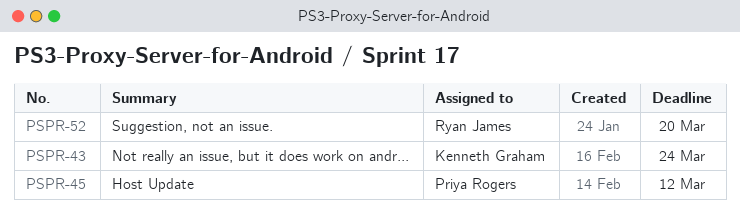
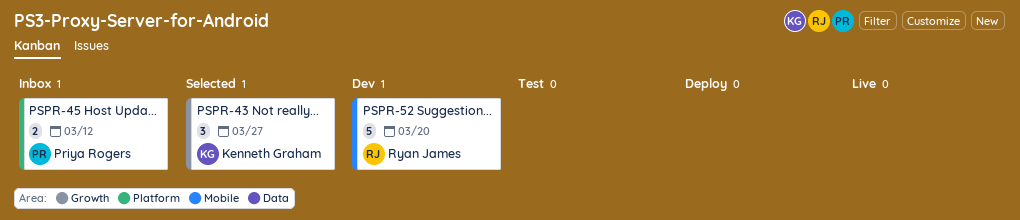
PSPR-43, due: Mar 24 -> Mar 27

